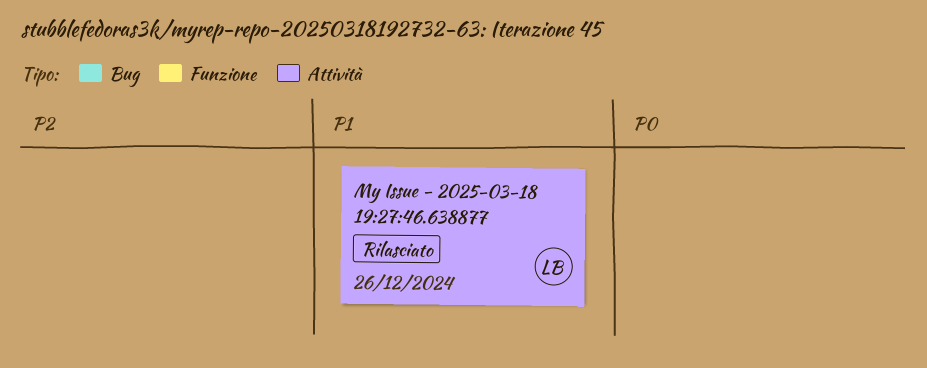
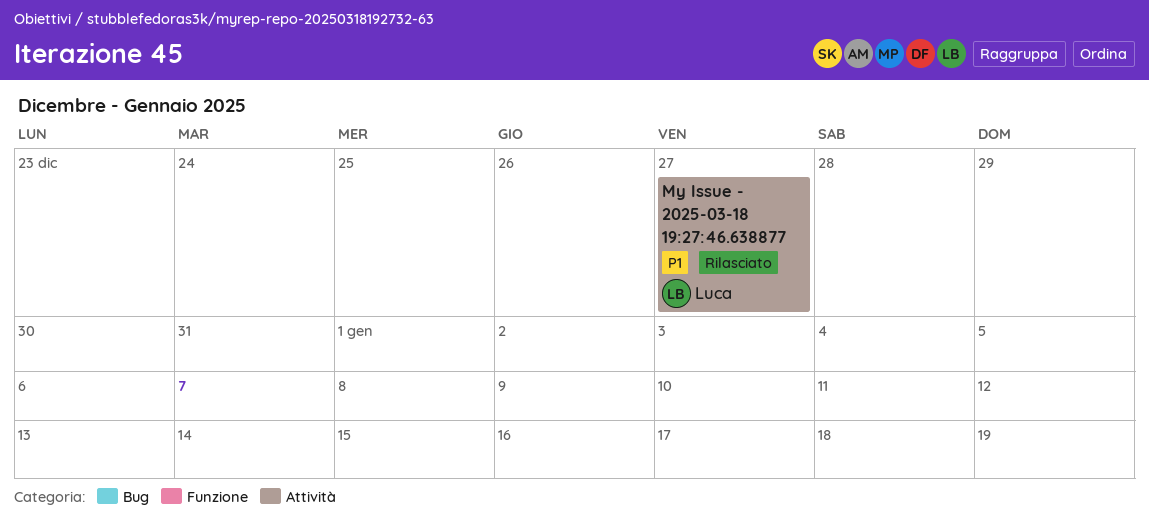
My Issue - 2025-03-18 19:27:46.638877, due: Dec 26 -> Dec 27

